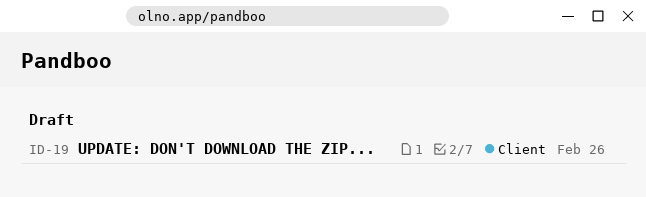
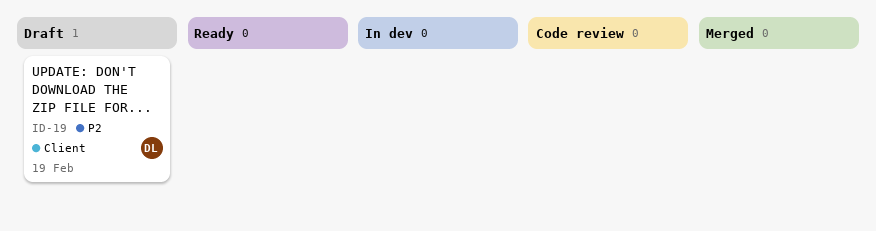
ID-19, due: Feb 26 -> Feb 19

